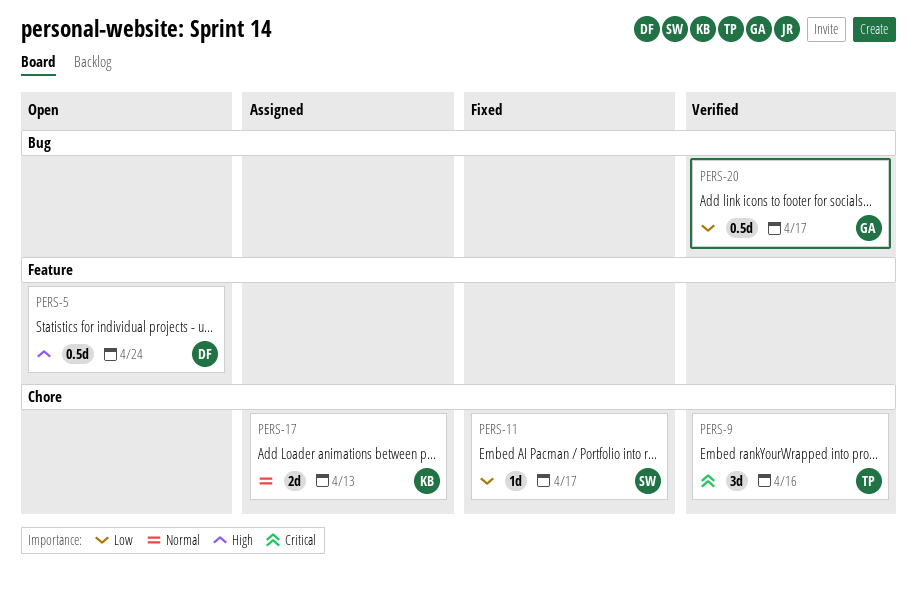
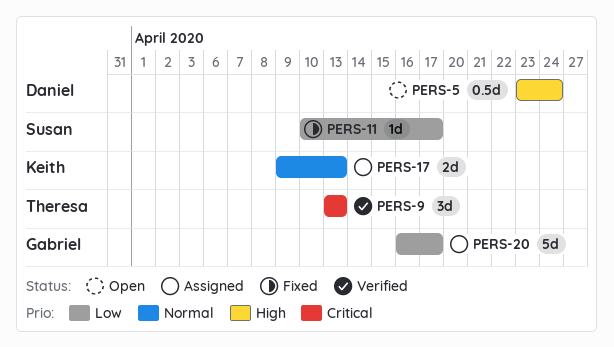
PERS-9, due: Apr 16 -> Apr 13
PERS-20, status: Verified -> Assigned
PERS-20, estimate: 0.5d -> 5d

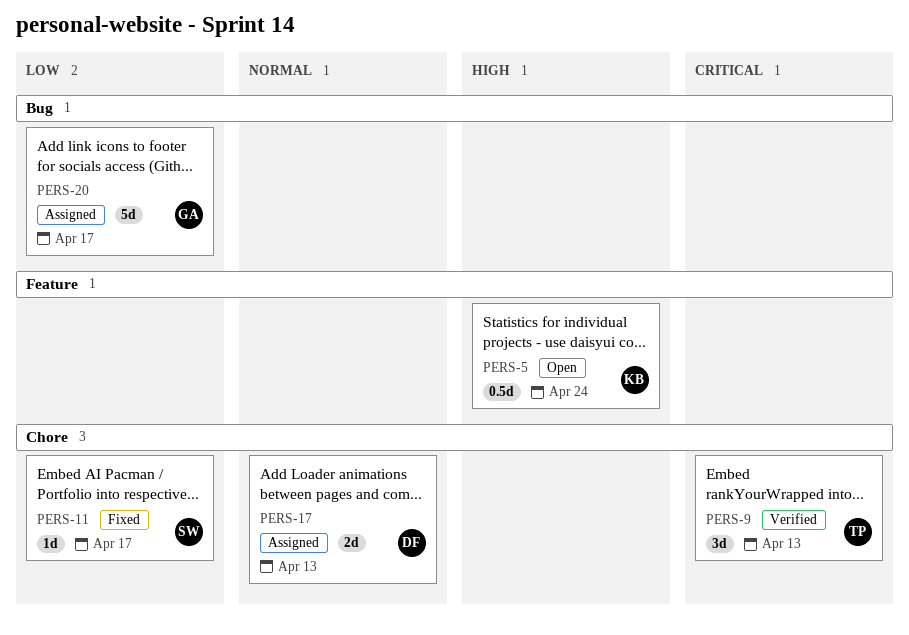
PERS-5, owner: Daniel -> Keith
PERS-17, owner: Keith -> Daniel

